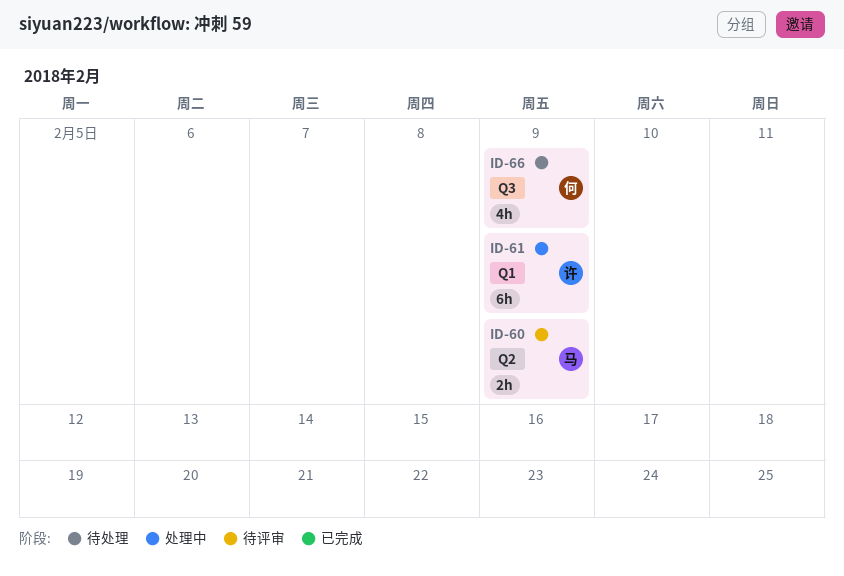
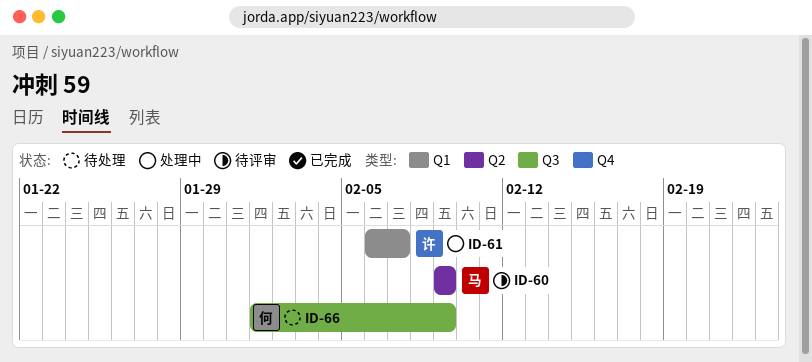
ID-61, due: Feb 9 -> Feb 7

